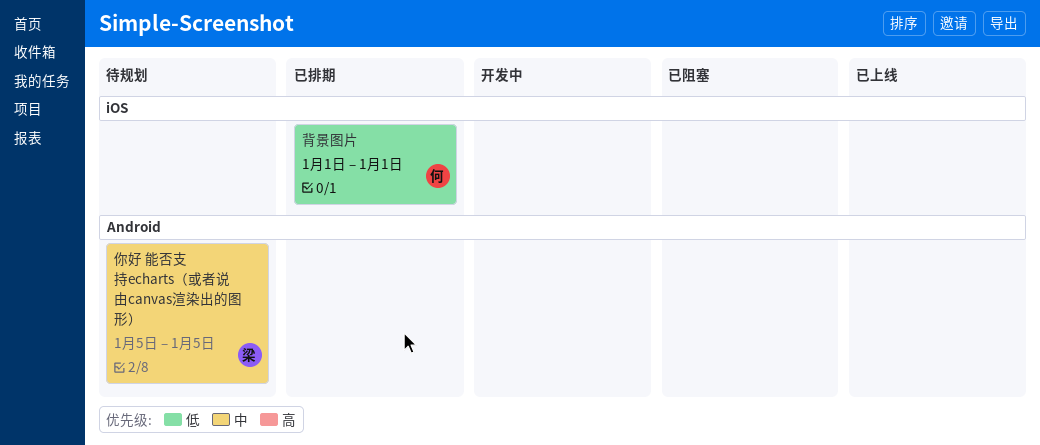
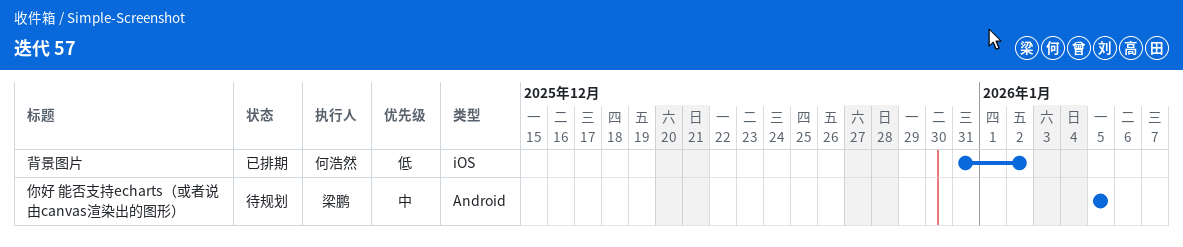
背景图片, start: Jan 1 -> Dec 31
背景图片, due: Jan 1 -> Jan 2

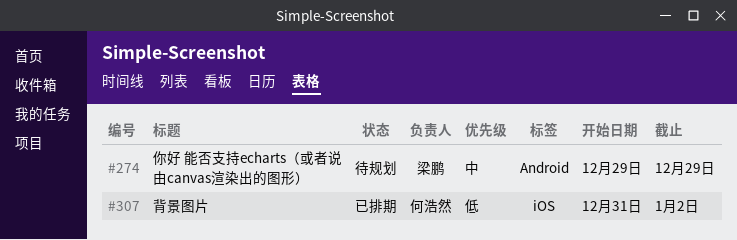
你好 能否支持echarts（或者说由canvas渲染出的图形）, start: Jan 5 -> Dec 29
你好 能否支持echarts（或者说由canvas渲染出的图形）, due: Jan 5 -> Dec 29

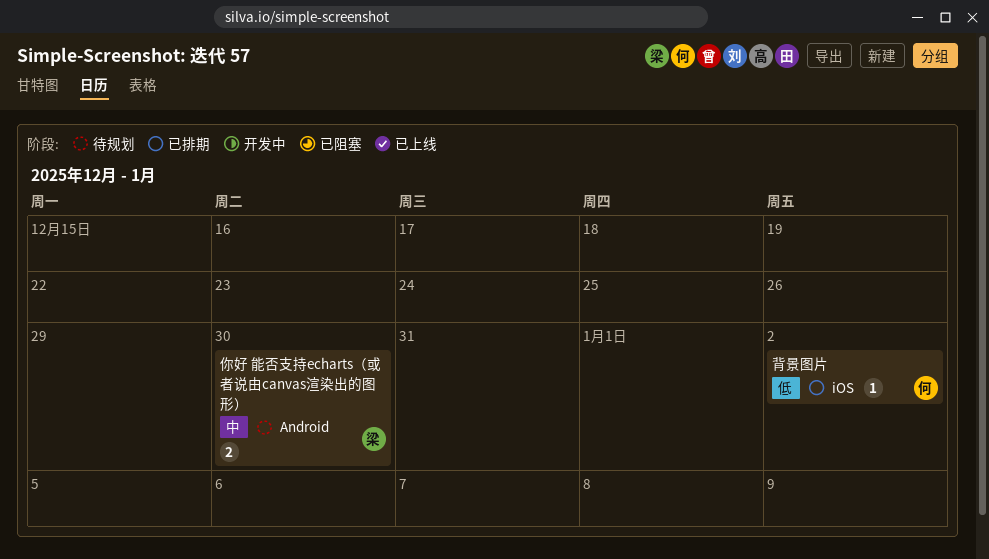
你好 能否支持echarts（或者说由canvas渲染出的图形）, due: Dec 29 -> Dec 30

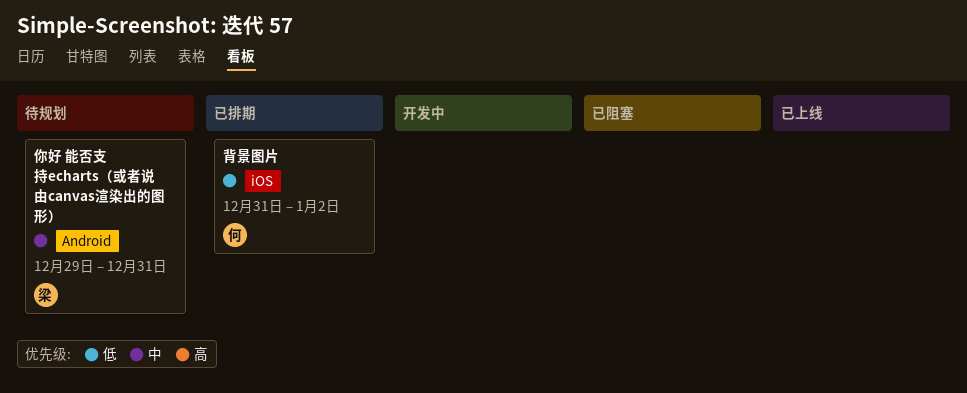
你好 能否支持echarts（或者说由canvas渲染出的图形）, due: Dec 30 -> Dec 31

